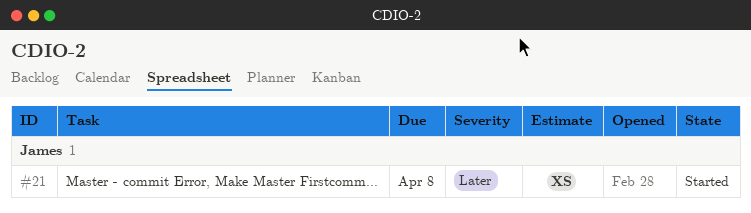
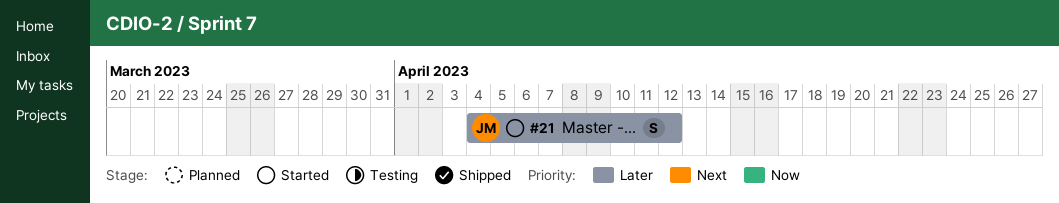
#21, estimate: XS -> S
#21, due: Apr 8 -> Apr 12

